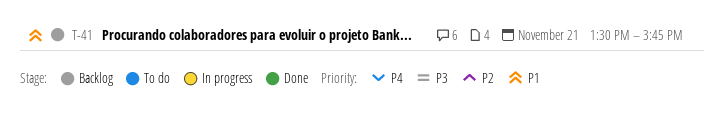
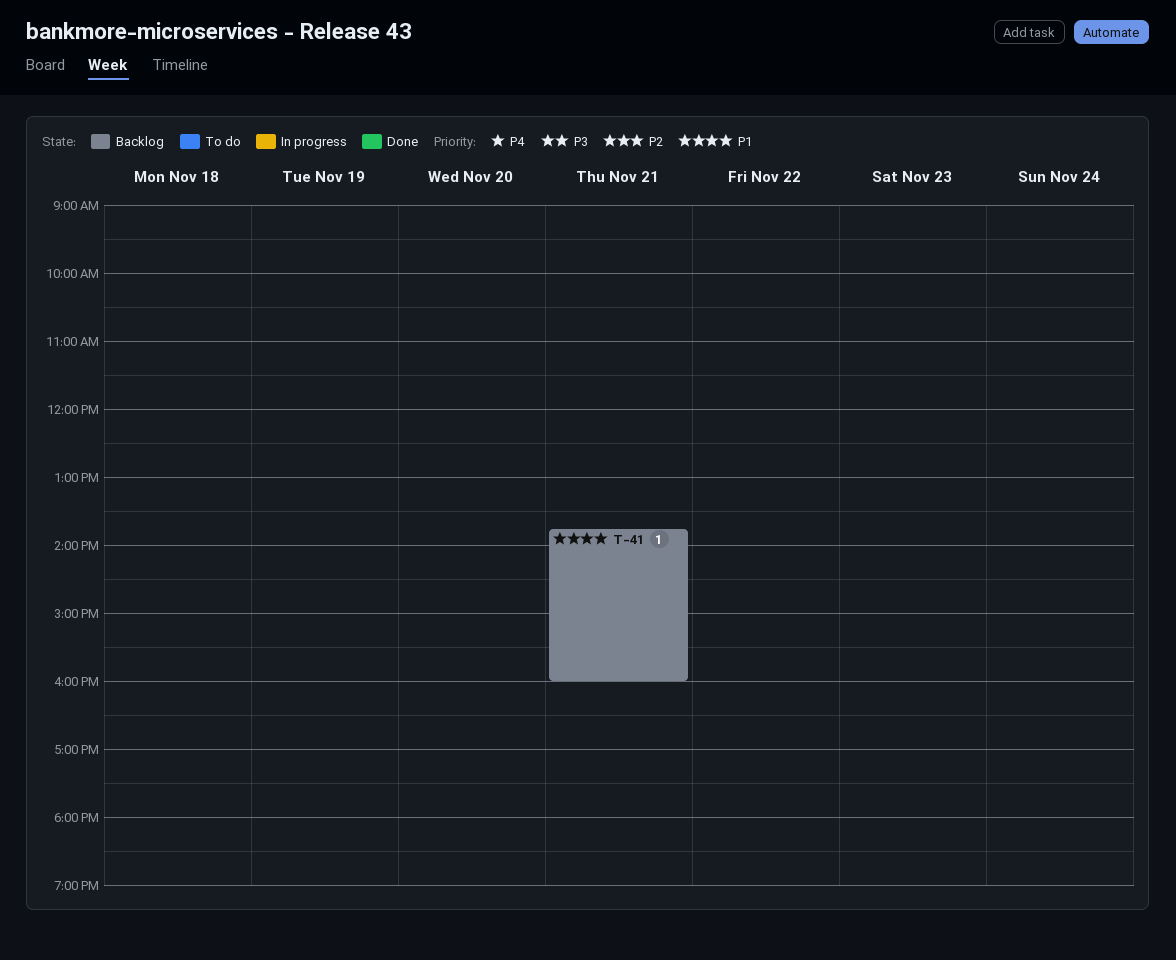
T-41, begins: 13:30 -> 13:45
T-41, ends: 15:45 -> 16:00

